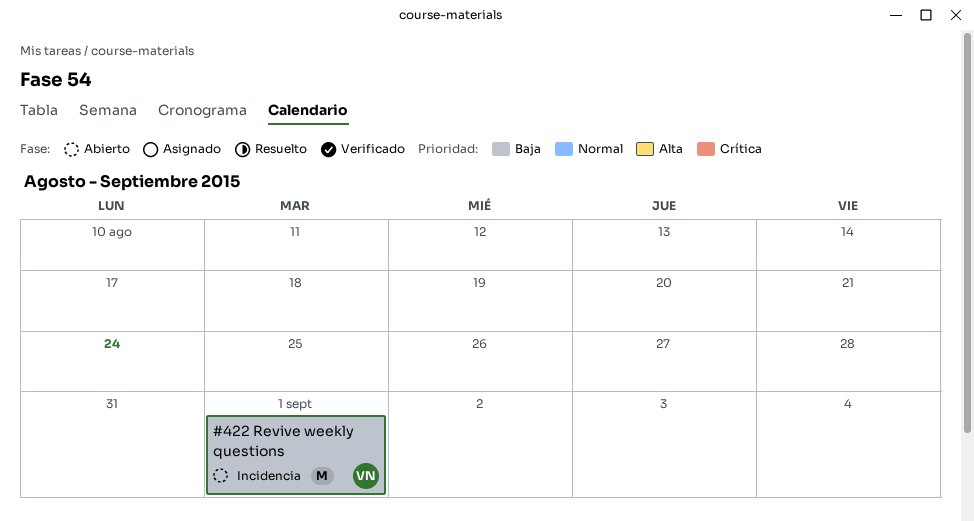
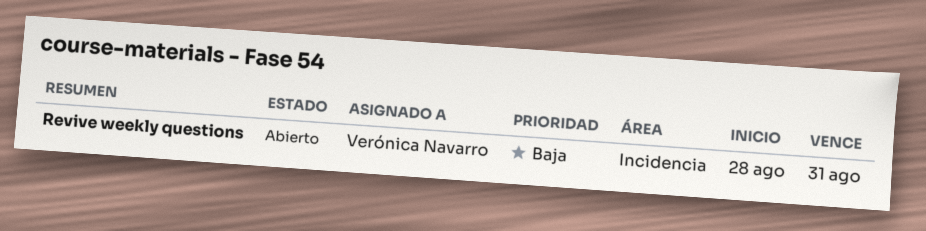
Revive weekly questions, due: Sep 1 -> Aug 31

